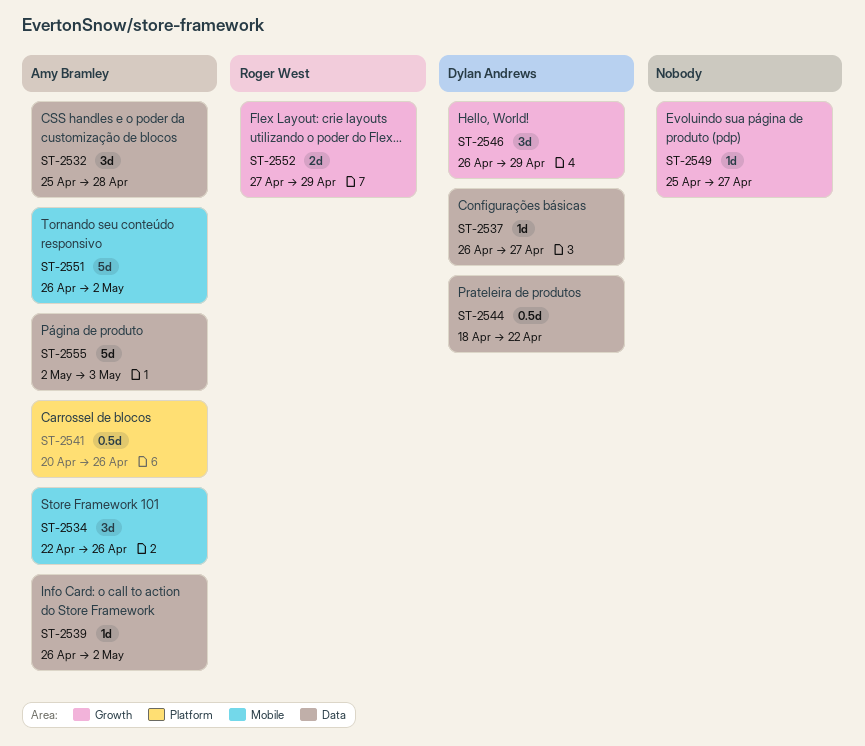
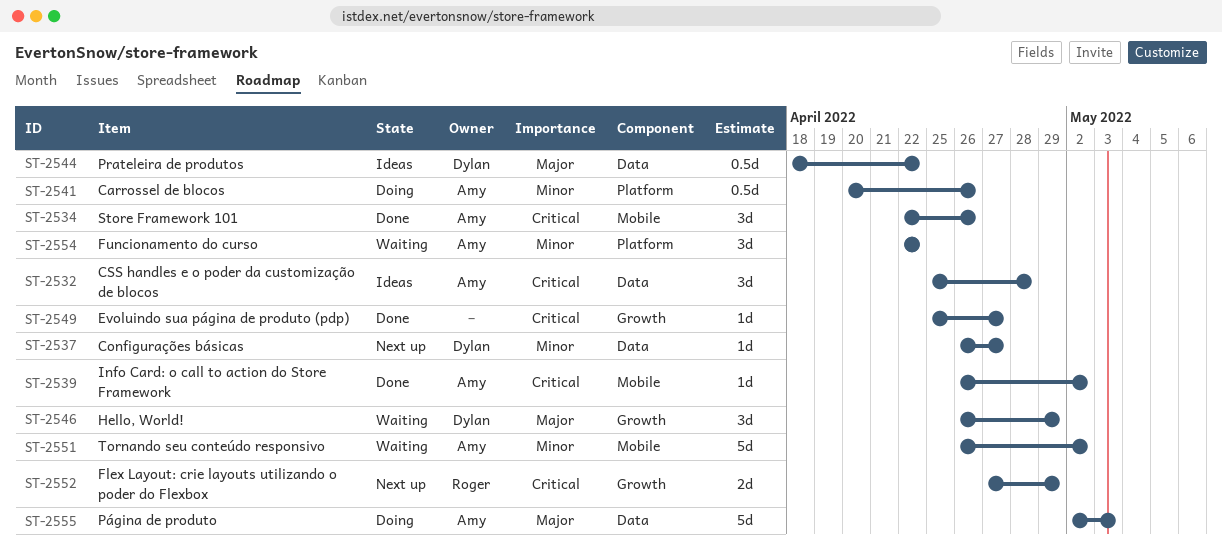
ST-2539, label: Data -> Mobile
ST-2554: none -> present

